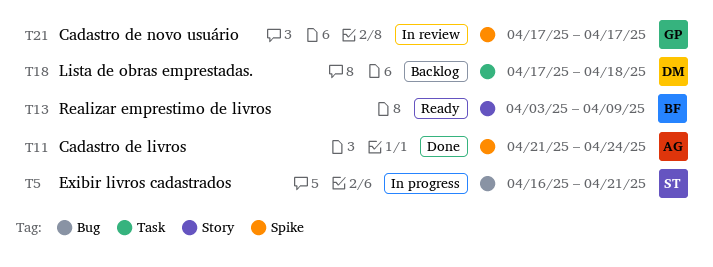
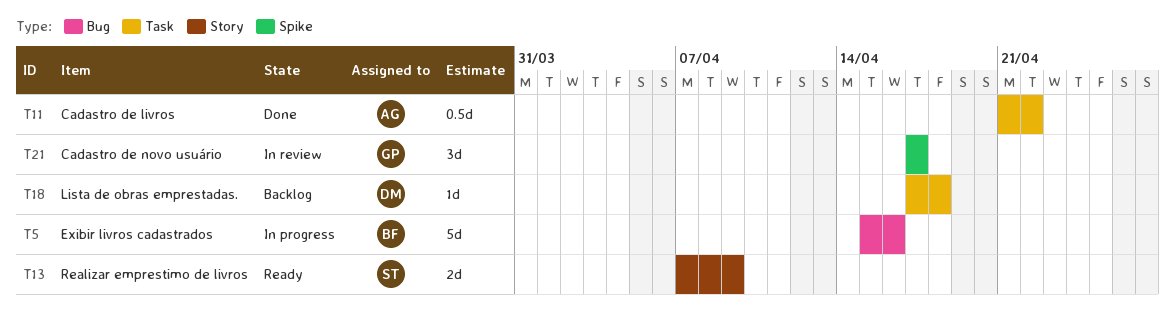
T5, owner: ST -> BF
T5, start: Apr 16 -> Apr 15
T5, due: Apr 21 -> Apr 16
T11, label: Spike -> Task
T11, due: Apr 24 -> Apr 22
T13, owner: BF -> ST
T13, start: Apr 3 -> Apr 7

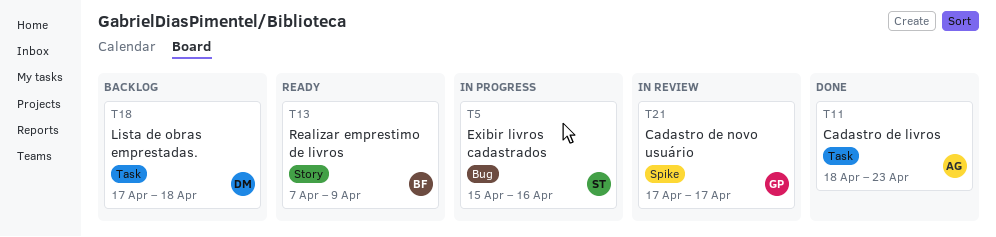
T5, owner: BF -> ST
T11, start: Apr 21 -> Apr 18
T11, due: Apr 22 -> Apr 23
T13, owner: ST -> BF

